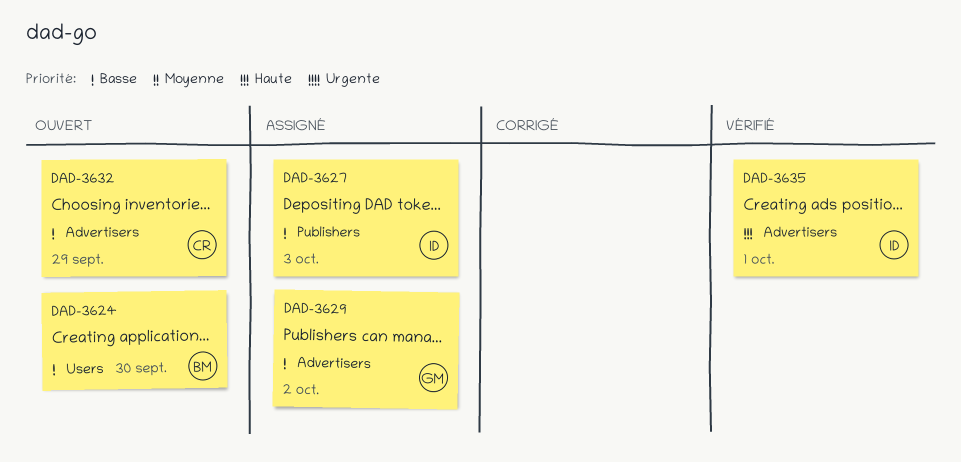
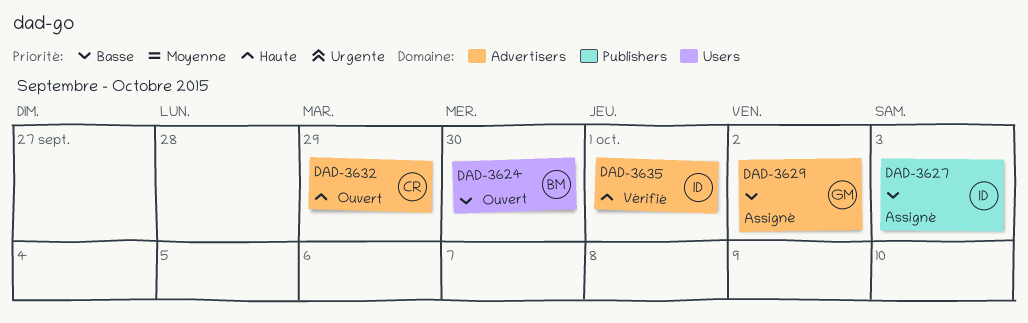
DAD-3632, priority: Basse -> Haute

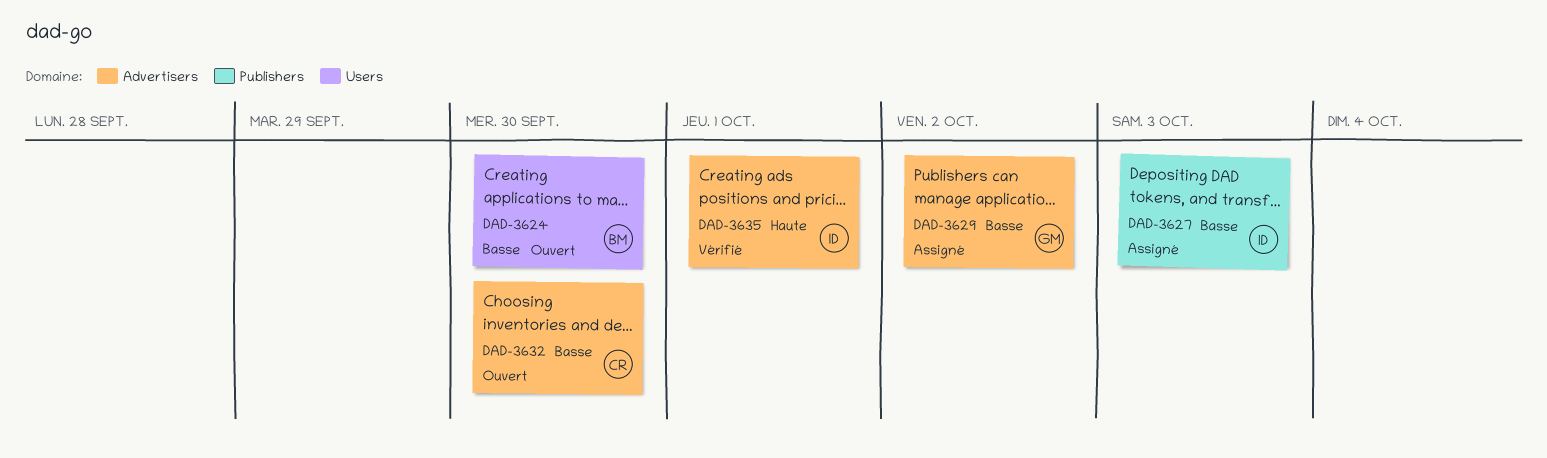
DAD-3632, priority: Haute -> Basse
DAD-3632, due: Sep 29 -> Sep 30

